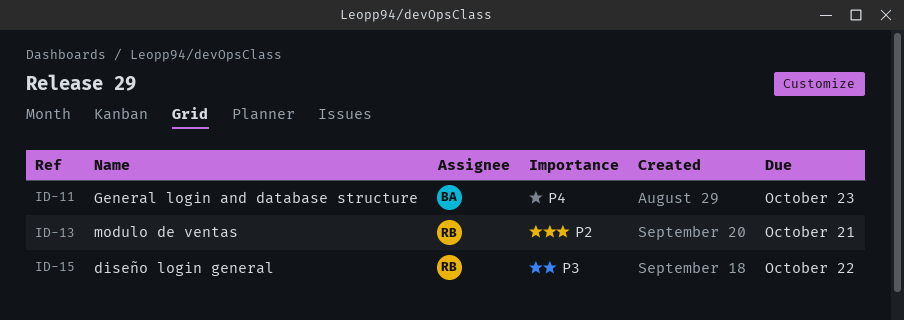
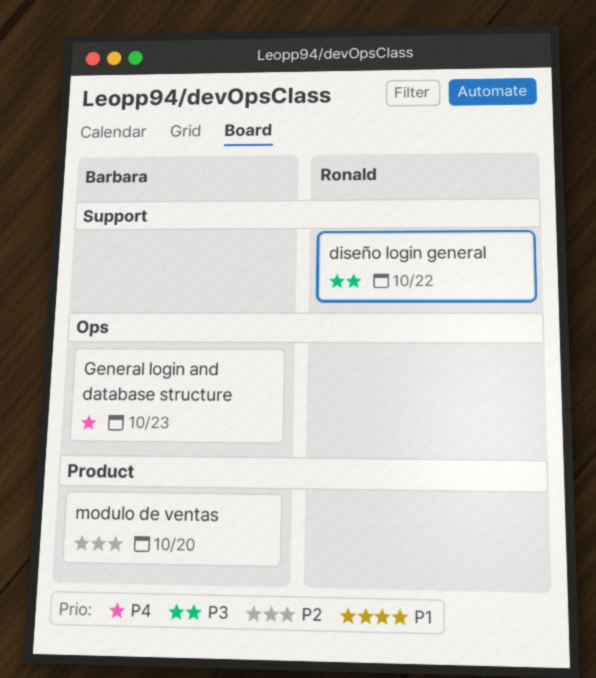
modulo de ventas, owner: Ronald -> Barbara
modulo de ventas, due: Oct 21 -> Oct 20

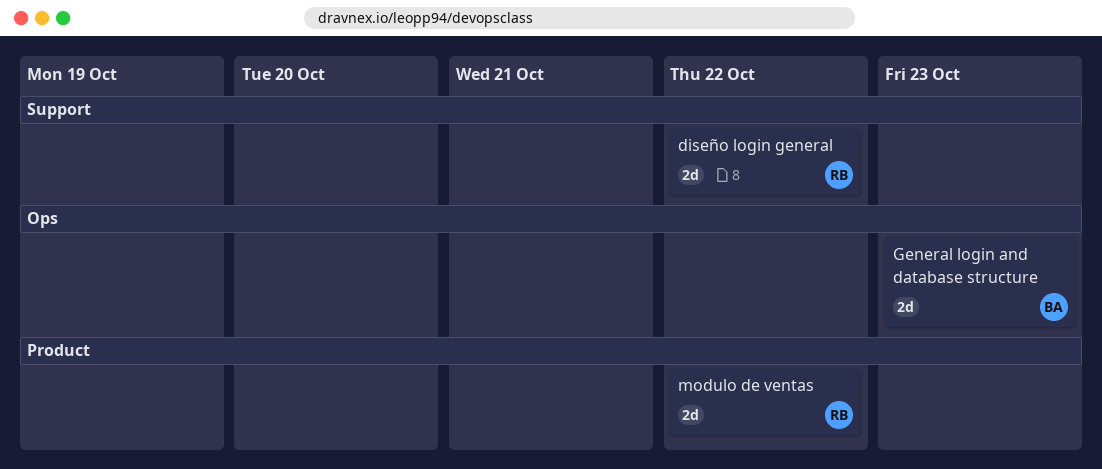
modulo de ventas, owner: Barbara -> Ronald
modulo de ventas, due: Oct 20 -> Oct 22

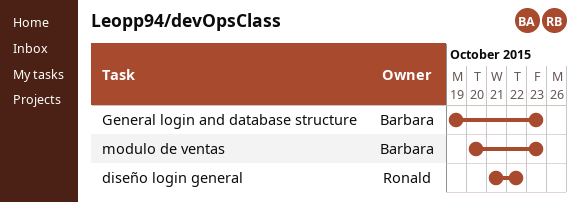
modulo de ventas, owner: Ronald -> Barbara
modulo de ventas, due: Oct 22 -> Oct 23

